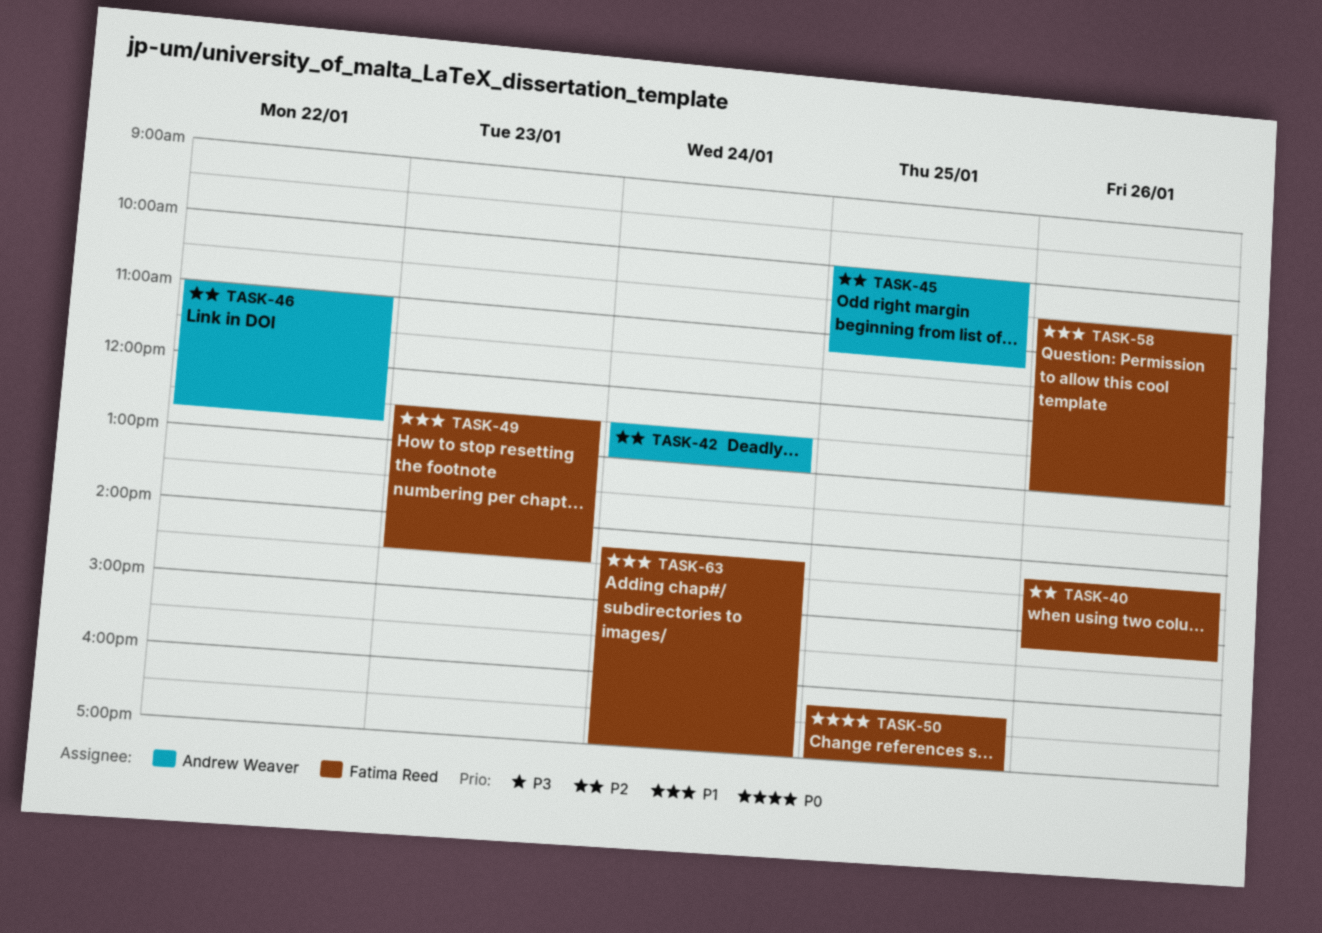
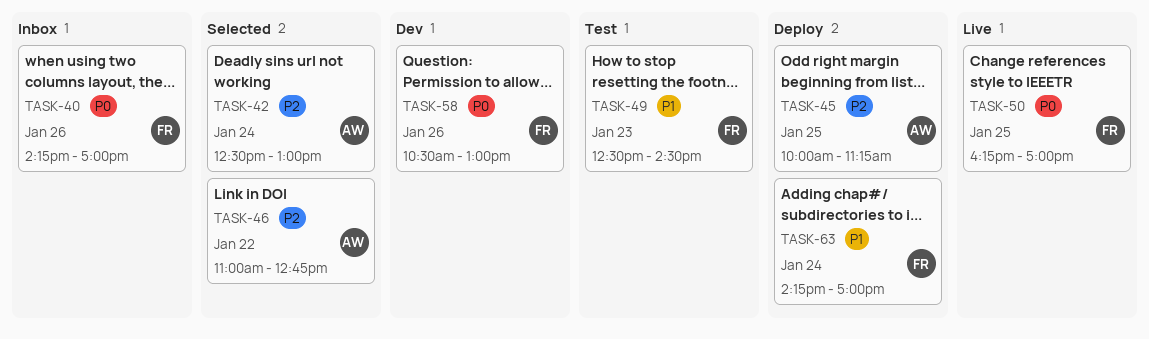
TASK-40, priority: P2 -> P0
TASK-40, ends: 15:15 -> 17:00
TASK-58, priority: P1 -> P0

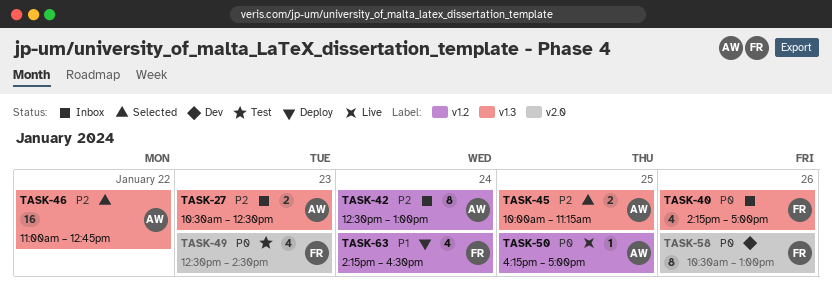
TASK-27: none -> present
TASK-42, status: Selected -> Inbox
TASK-45, status: Deploy -> Selected
TASK-49, priority: P1 -> P0
TASK-50, owner: FR -> AW
TASK-63, ends: 17:00 -> 16:30

